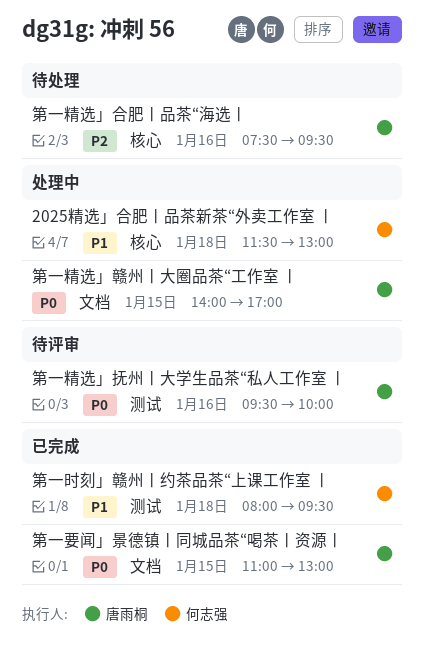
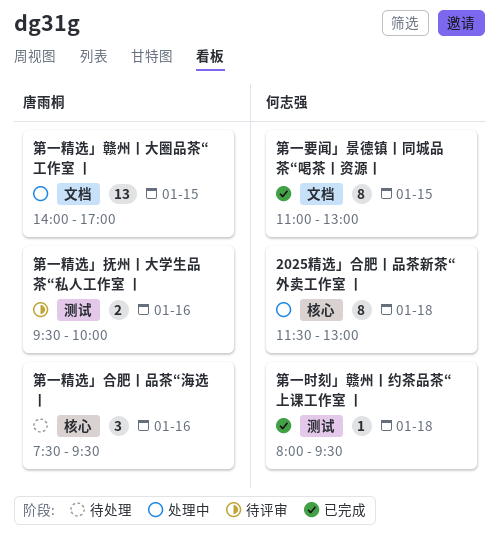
第一要闻」景德镇丨同城品茶“喝茶丨资源丨, owner: 唐雨桐 -> 何志强

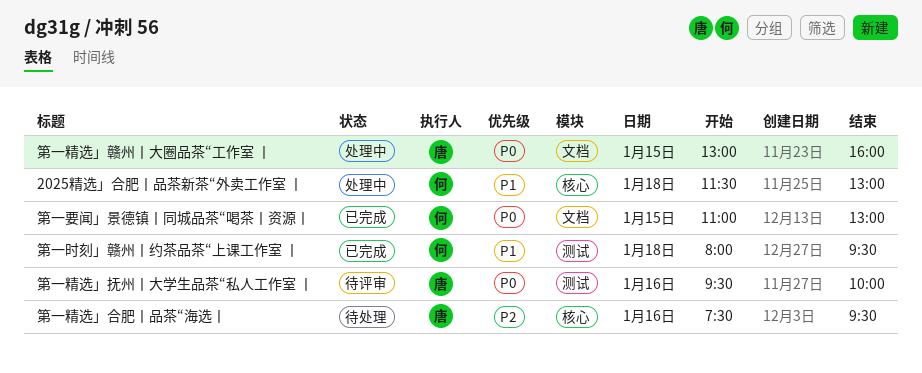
第一精选」赣州丨大圈品茶“工作室 丨, begins: 14:00 -> 13:00
第一精选」赣州丨大圈品茶“工作室 丨, ends: 17:00 -> 16:00

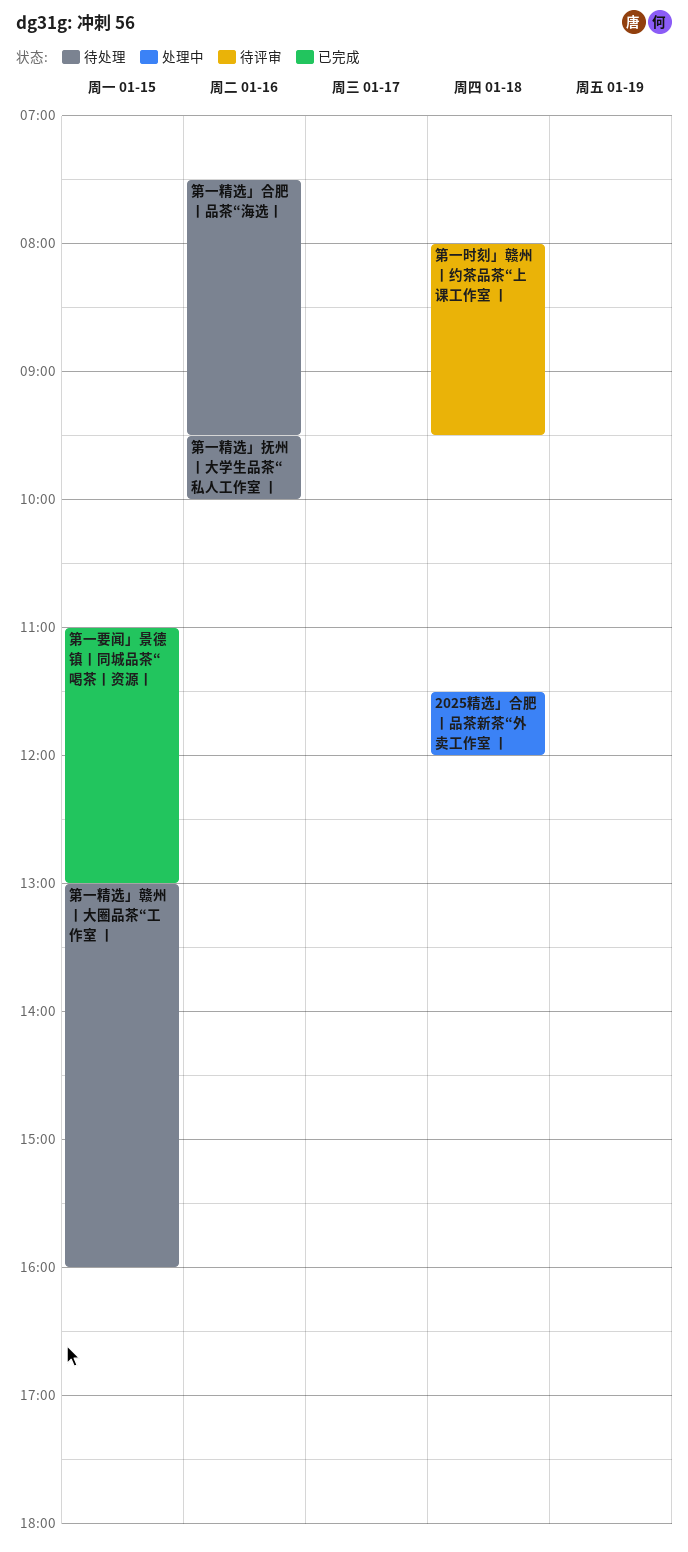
2025精选」合肥丨品茶新茶“外卖工作室 丨, ends: 13:00 -> 12:00
第一时刻」赣州丨约茶品茶“上课工作室 丨, status: 已完成 -> 待评审
第一精选」抚州丨大学生品茶“私人工作室 丨, status: 待评审 -> 待处理
第一精选」赣州丨大圈品茶“工作室 丨, status: 处理中 -> 待处理

